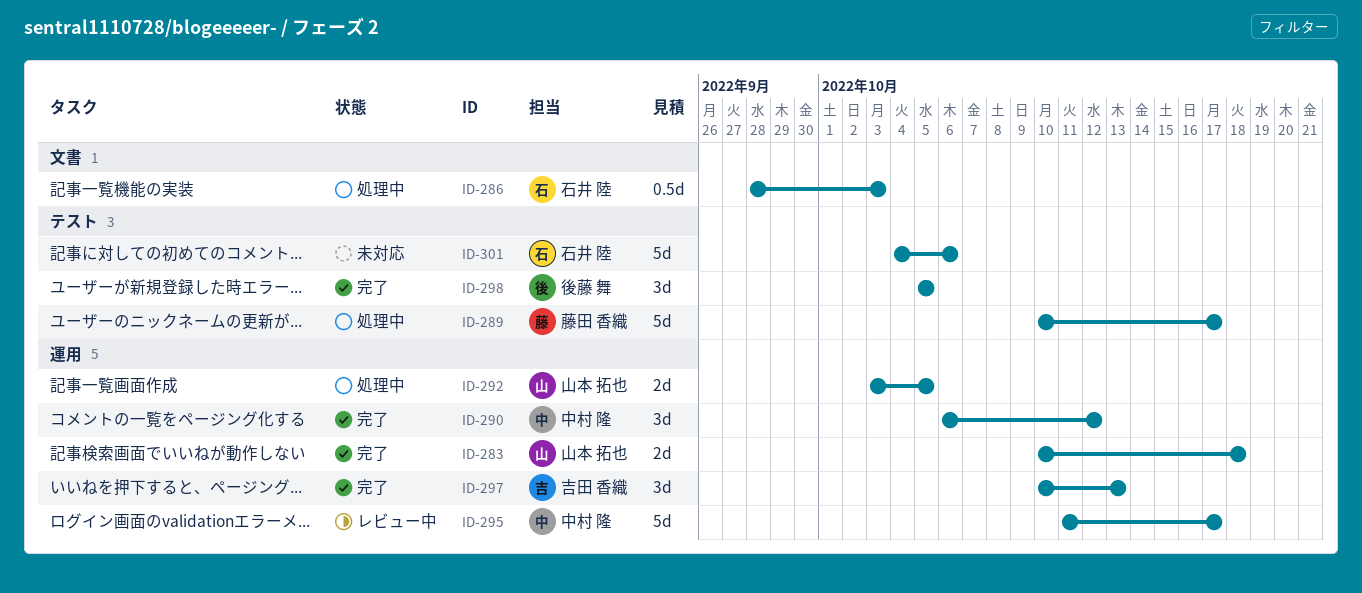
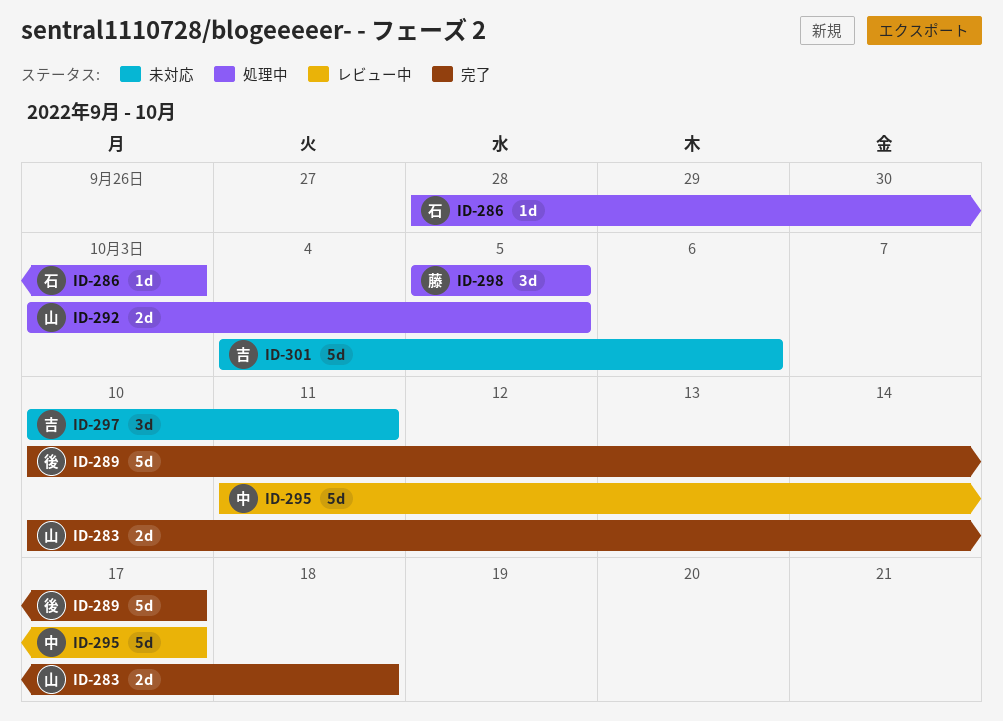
ID-286, estimate: 0.5d -> 1d
ID-289, status: 処理中 -> 完了
ID-289, owner: 藤田 香織 -> 後藤 舞
ID-290: present -> none
ID-297, status: 完了 -> 未対応
ID-297, due: Oct 13 -> Oct 11
ID-298, status: 完了 -> 処理中
ID-298, owner: 後藤 舞 -> 藤田 香織
ID-301, owner: 石井 陸 -> 吉田 香織

